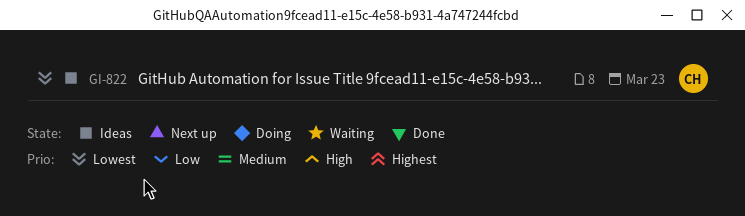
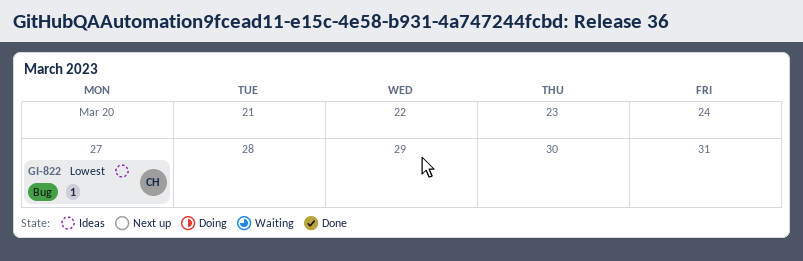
GI-822, due: Mar 23 -> Mar 27

